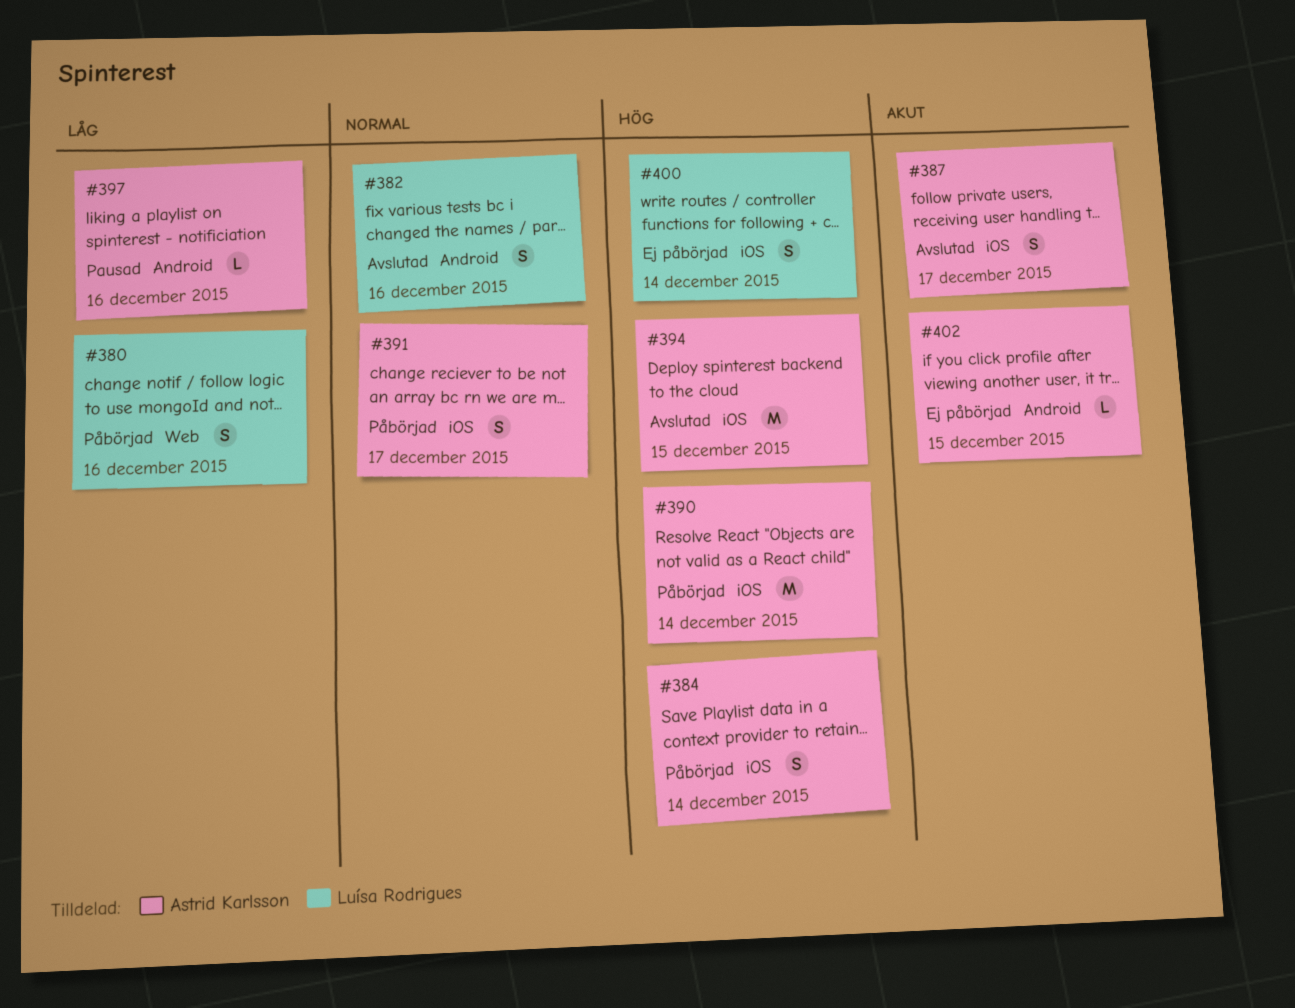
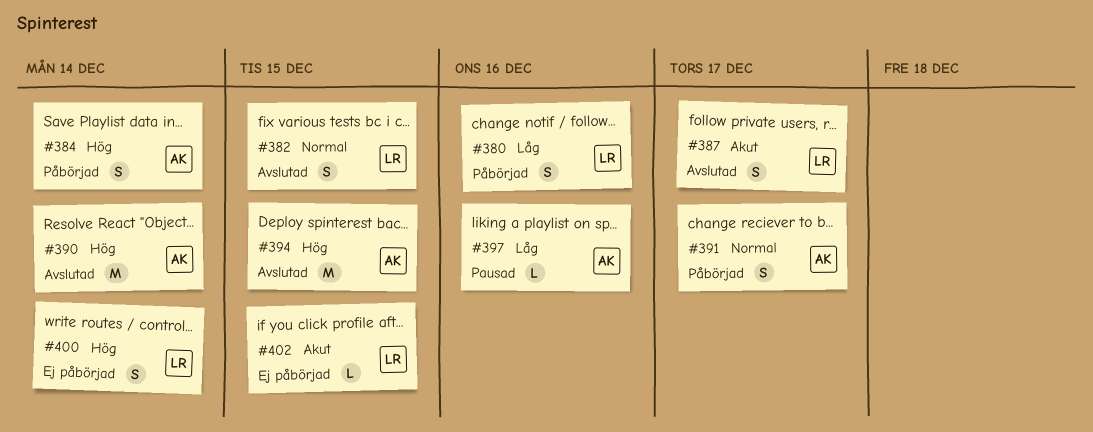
#382, due: Dec 16 -> Dec 15
#387, owner: Astrid Karlsson -> Luísa Rodrigues
#390, status: Påbörjad -> Avslutad
#402, owner: Astrid Karlsson -> Luísa Rodrigues

